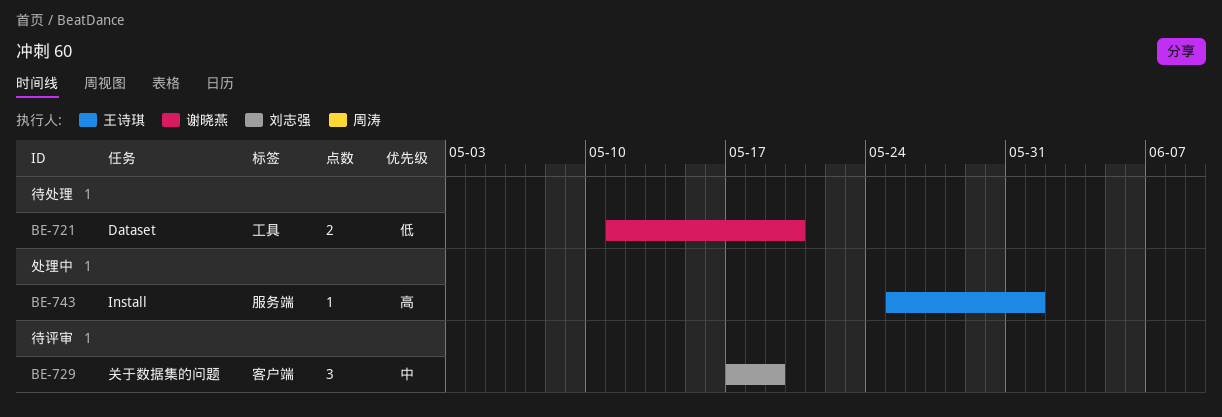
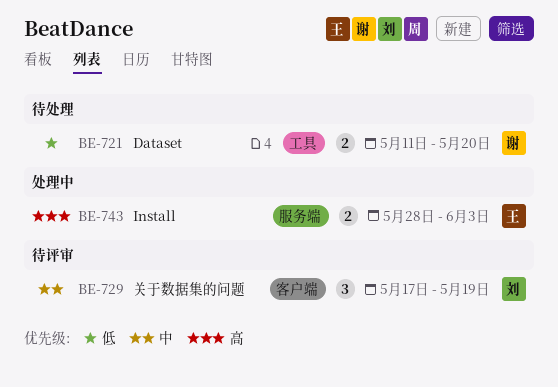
BE-743, estimate: 1 -> 2
BE-743, start: May 25 -> May 28
BE-743, due: Jun 1 -> Jun 3

